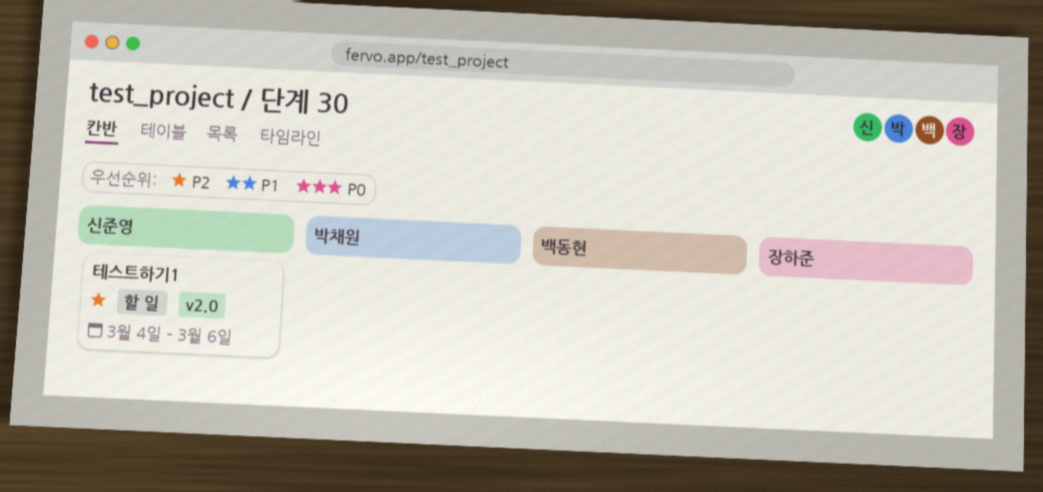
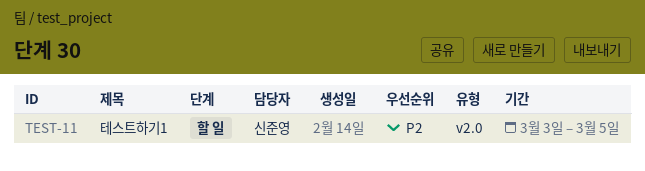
테스트하기1, start: Mar 4 -> Mar 3
테스트하기1, due: Mar 6 -> Mar 5

